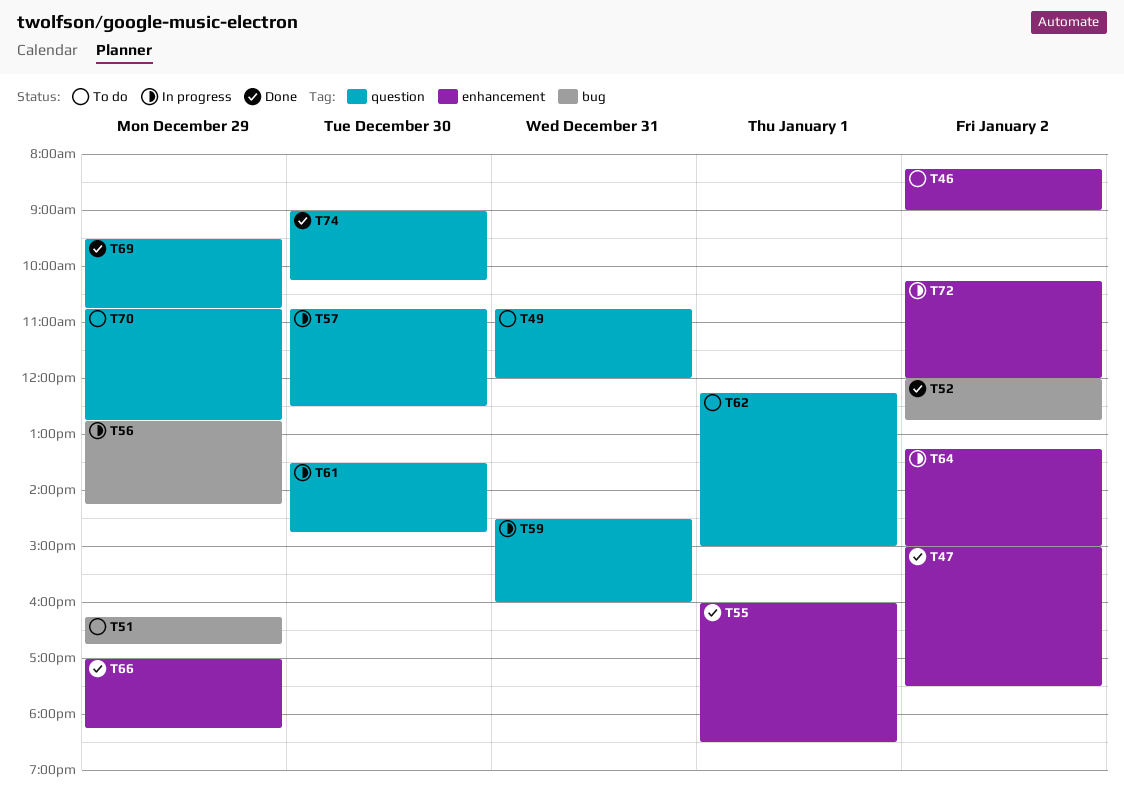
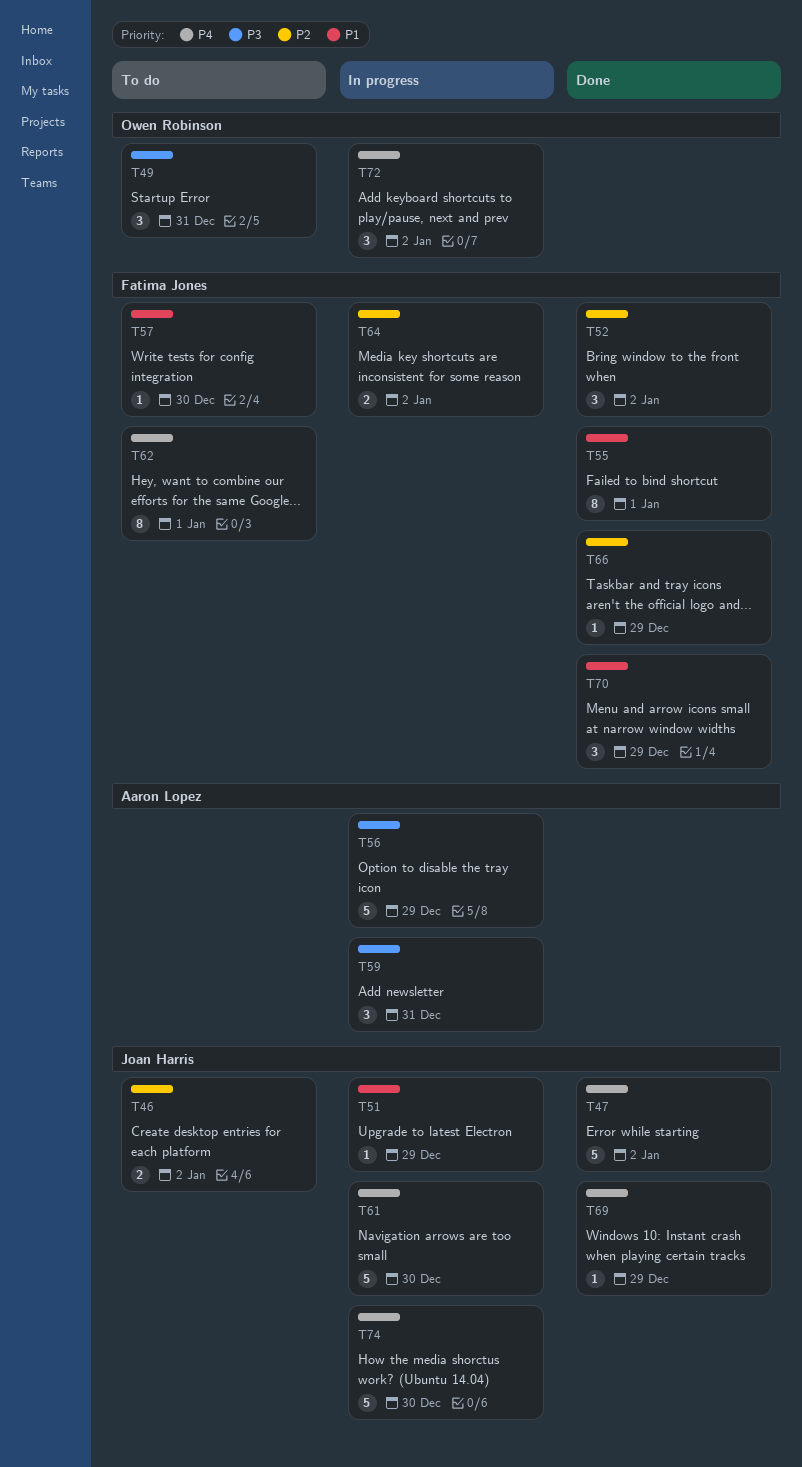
T51, status: To do -> In progress
T57, status: In progress -> To do
T70, status: To do -> Done
T74, status: Done -> In progress

